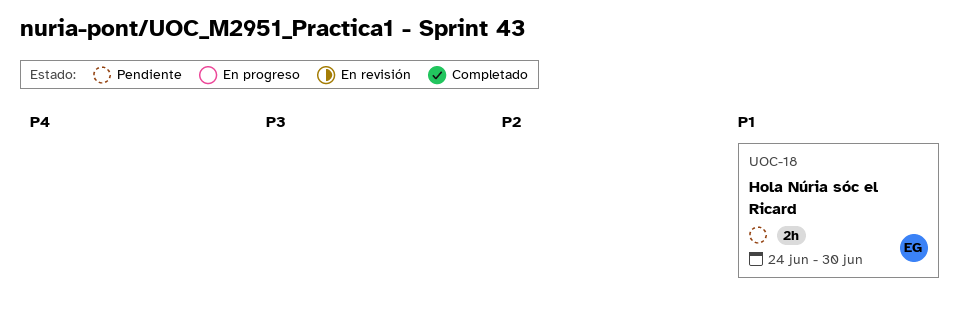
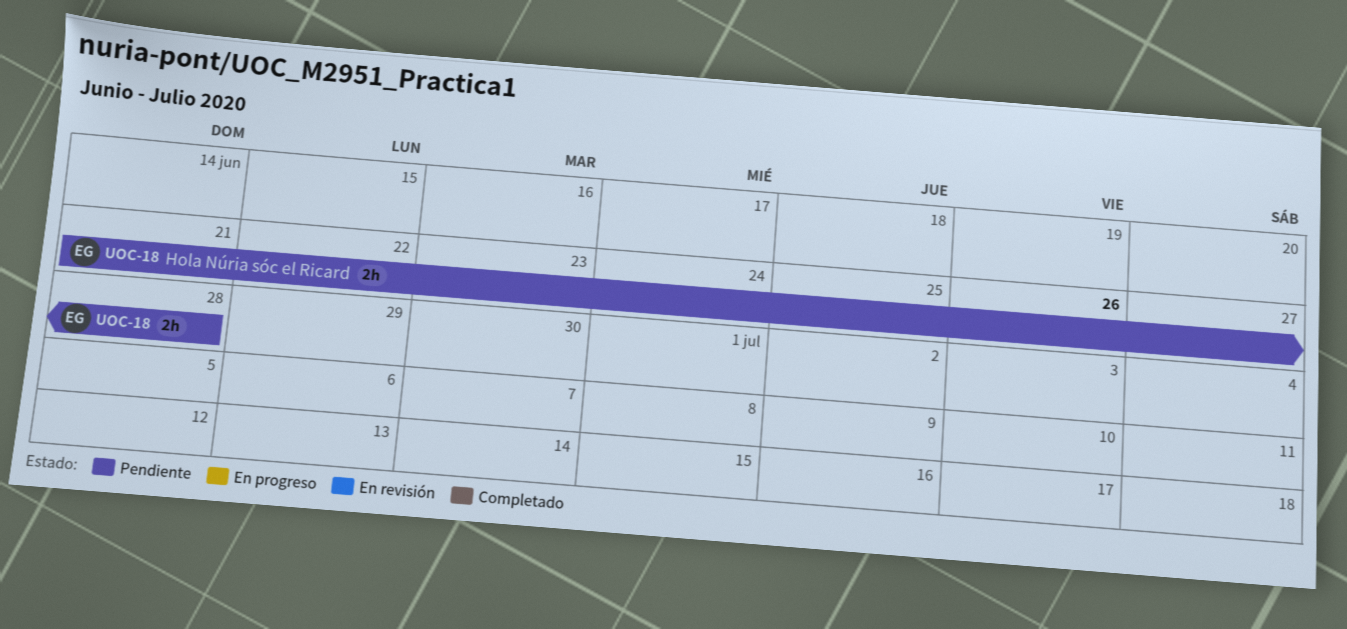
UOC-18, start: Jun 24 -> Jun 21
UOC-18, due: Jun 30 -> Jun 28

